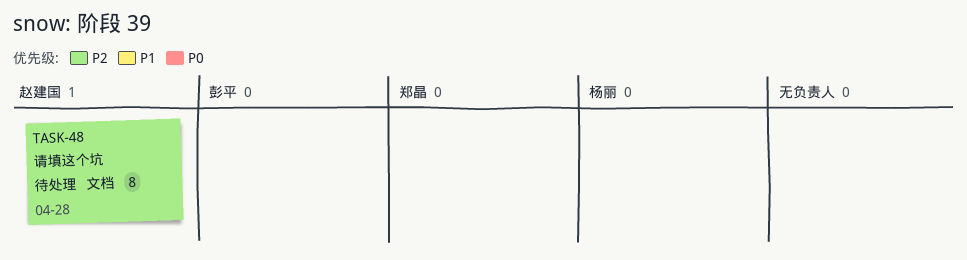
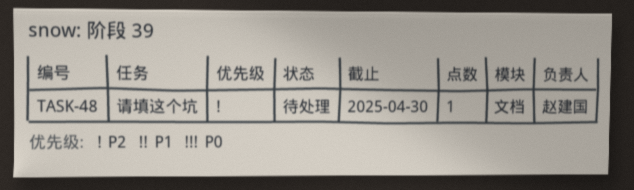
TASK-48, estimate: 8 -> 1
TASK-48, due: Apr 28 -> Apr 30

